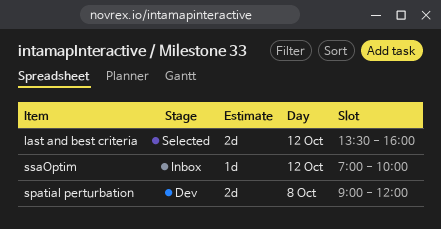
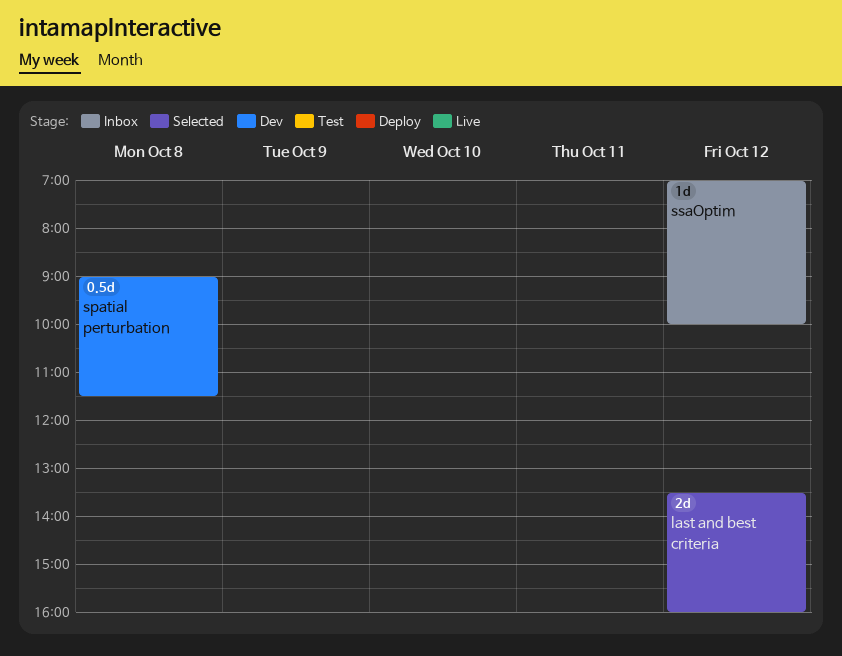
spatial perturbation, estimate: 2d -> 0.5d
spatial perturbation, ends: 12:00 -> 11:30

